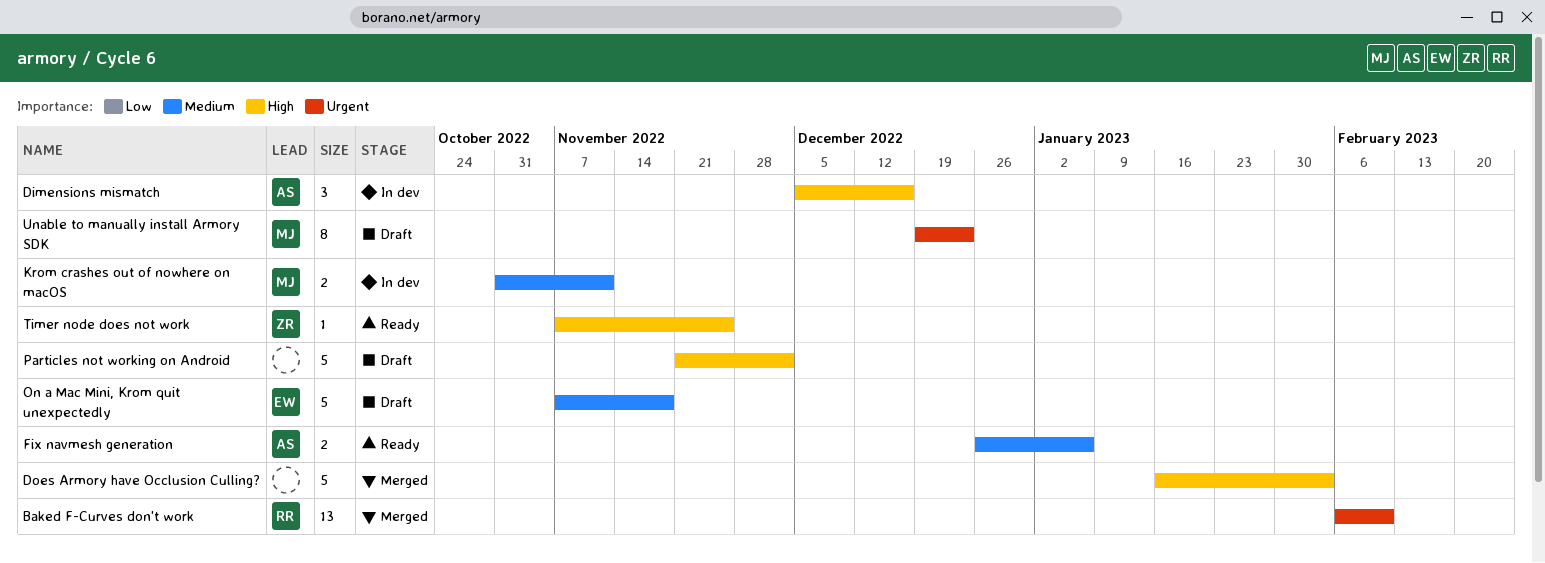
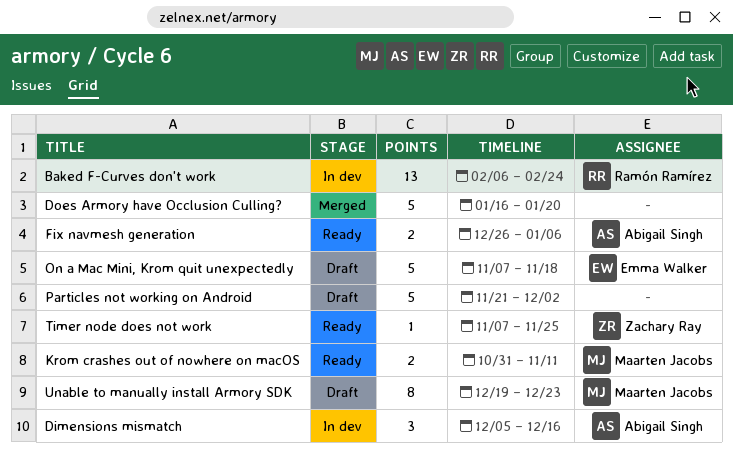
Baked F-Curves don't work, status: Merged -> In dev
Baked F-Curves don't work, due: Feb 10 -> Feb 24
Does Armory have Occlusion Culling?, due: Feb 3 -> Jan 20
Krom crashes out of nowhere on macOS, status: In dev -> Ready

